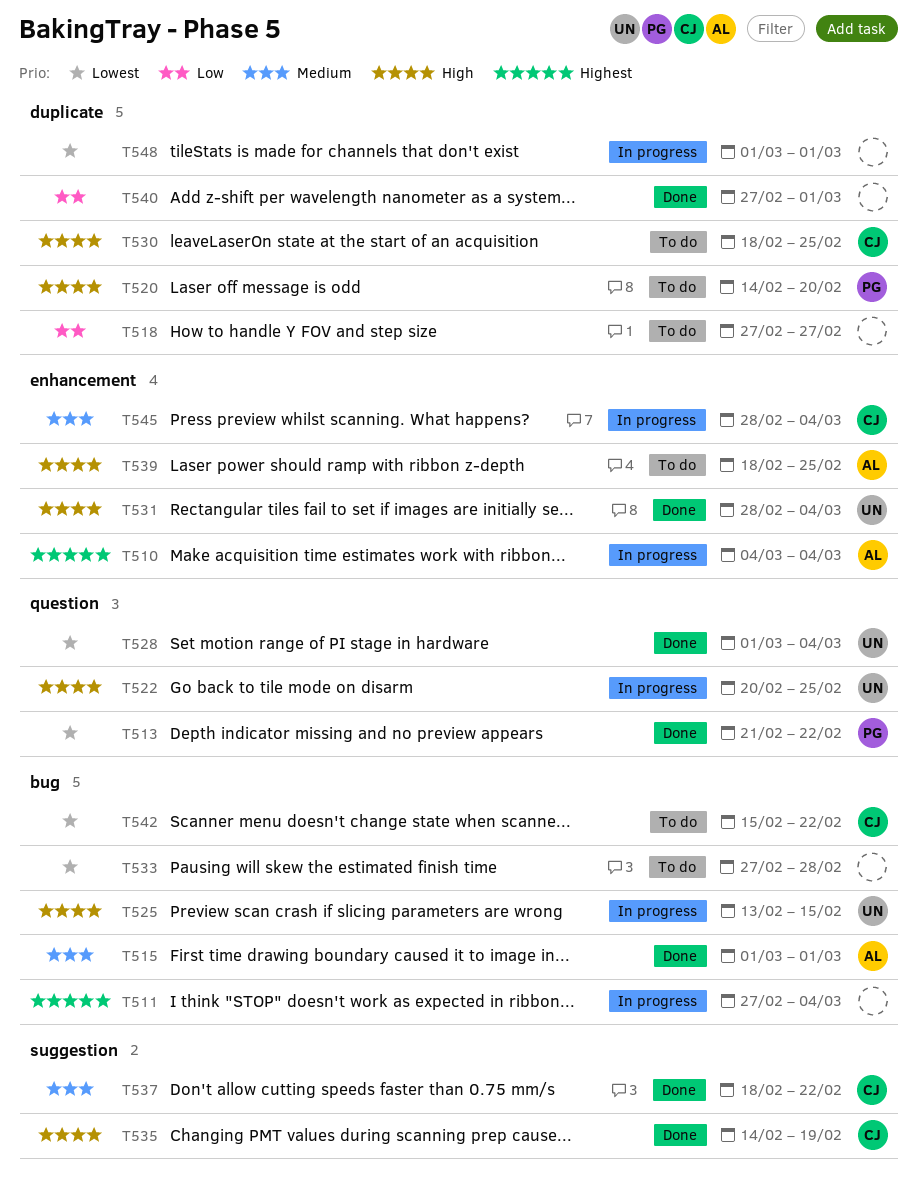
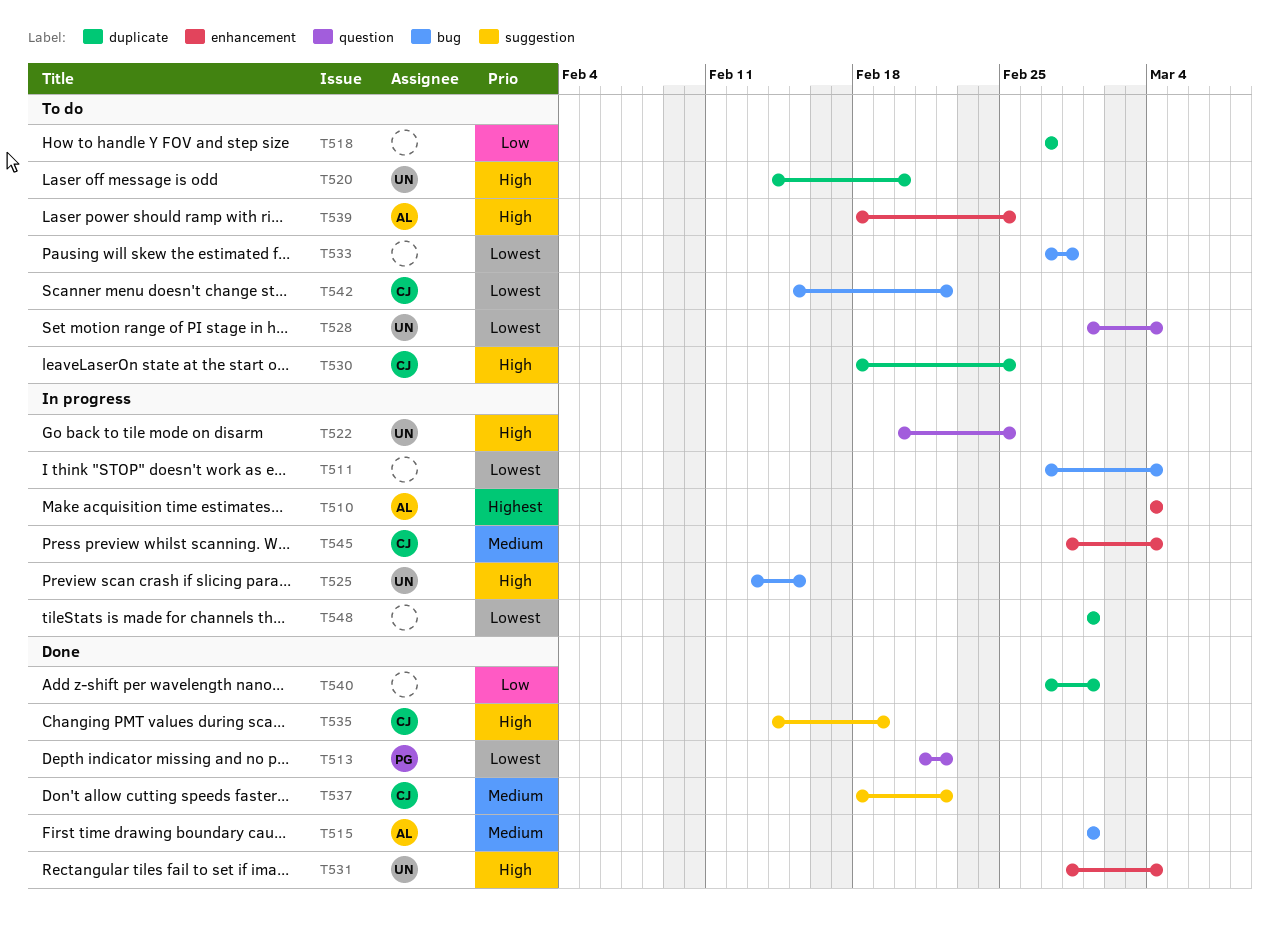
T511, priority: Highest -> Lowest
T520, owner: PG -> UN
T528, status: Done -> To do

